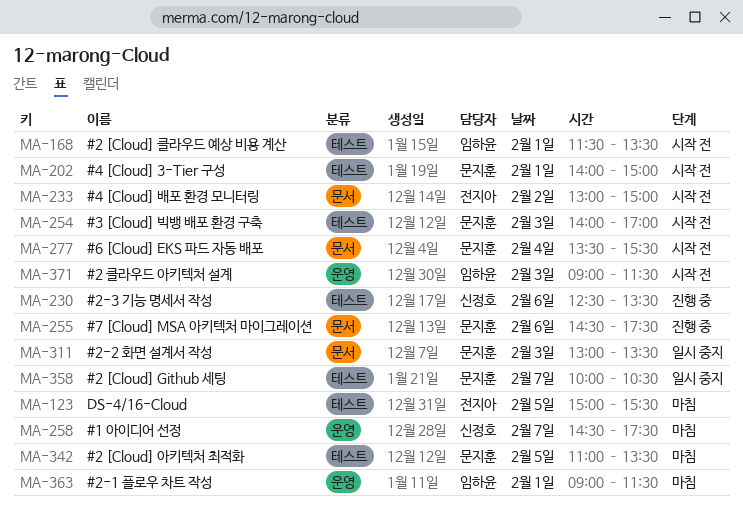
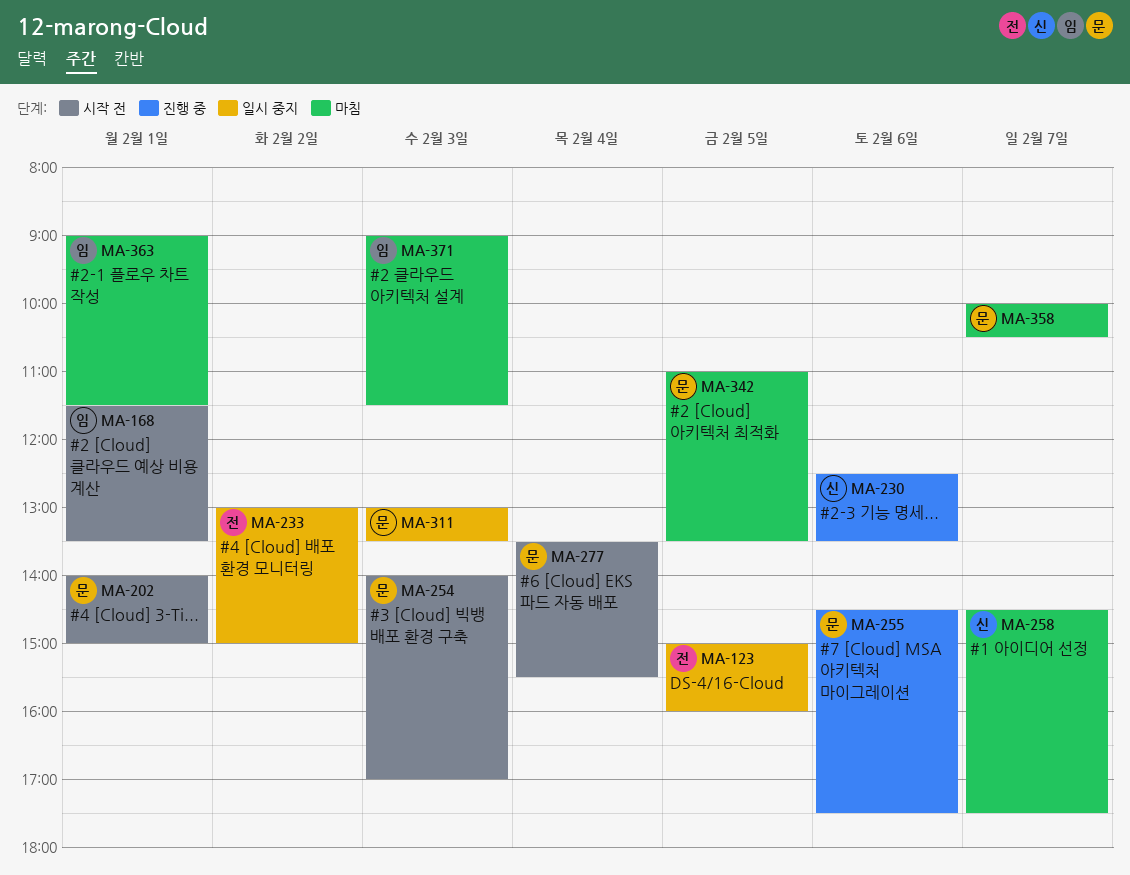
MA-123, status: 마침 -> 일시 중지
MA-123, ends: 15:30 -> 16:00
MA-233, status: 시작 전 -> 일시 중지
MA-358, status: 일시 중지 -> 마침
MA-371, status: 시작 전 -> 마침

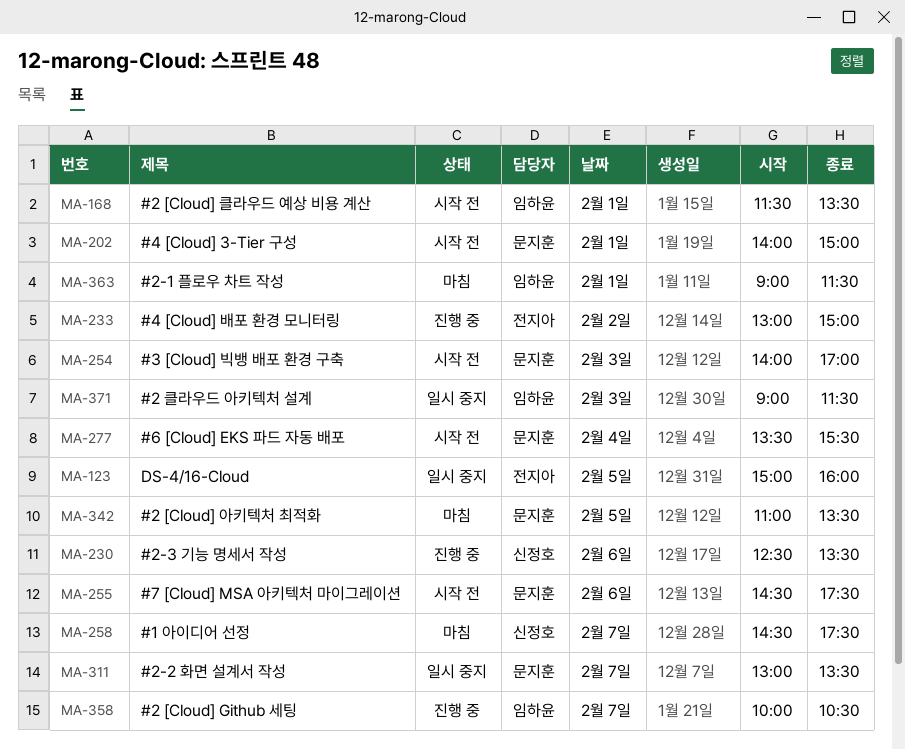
MA-233, status: 일시 중지 -> 진행 중
MA-255, status: 진행 중 -> 시작 전
MA-311, day: Feb 3 -> Feb 7
MA-358, status: 마침 -> 진행 중
MA-358, owner: 문지훈 -> 임하윤
MA-371, status: 마침 -> 일시 중지

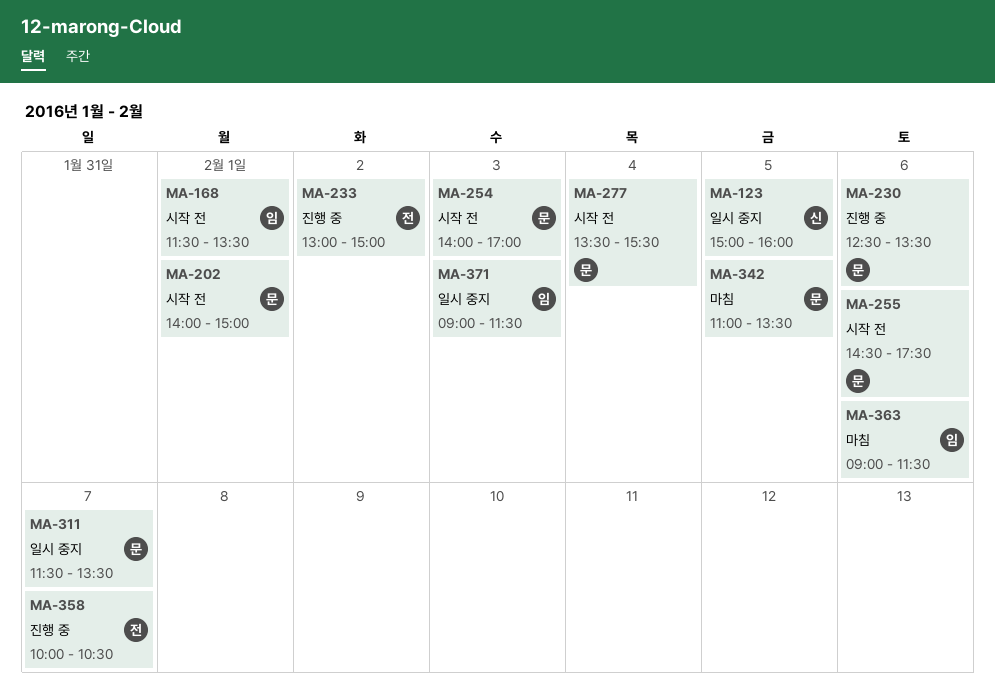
MA-123, owner: 전지아 -> 신정호
MA-230, owner: 신정호 -> 문지훈
MA-258: present -> none
MA-311, begins: 13:00 -> 11:30
MA-358, owner: 임하윤 -> 전지아
MA-363, day: Feb 1 -> Feb 6

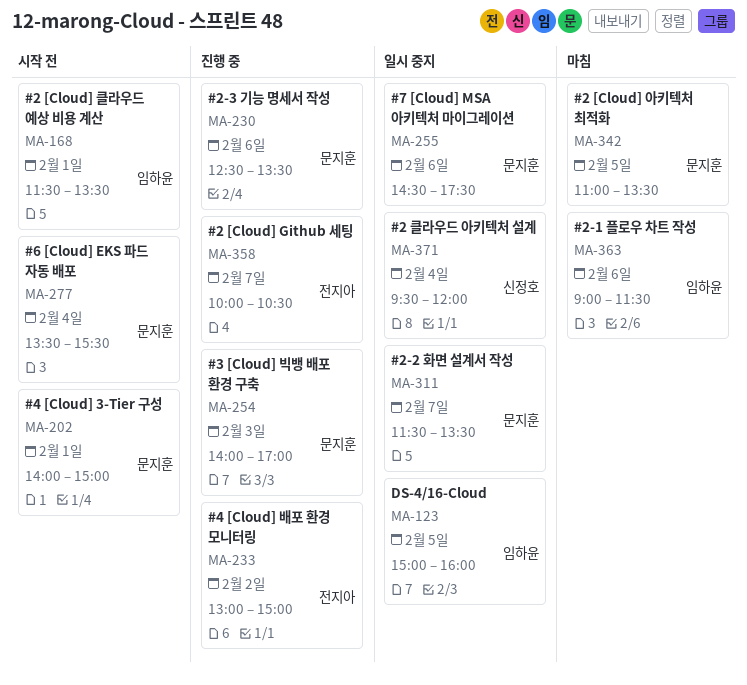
MA-123, owner: 신정호 -> 임하윤
MA-254, status: 시작 전 -> 진행 중
MA-255, status: 시작 전 -> 일시 중지
MA-371, owner: 임하윤 -> 신정호
MA-371, day: Feb 3 -> Feb 4
MA-371, begins: 09:00 -> 09:30
MA-371, ends: 11:30 -> 12:00

